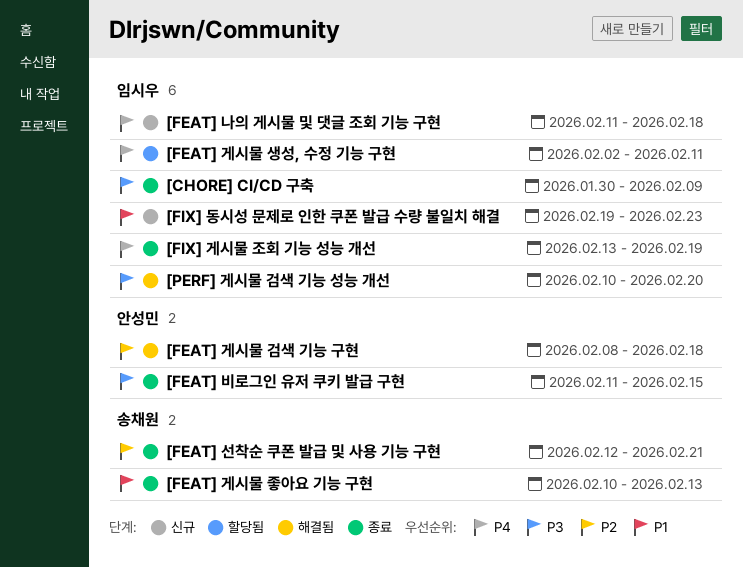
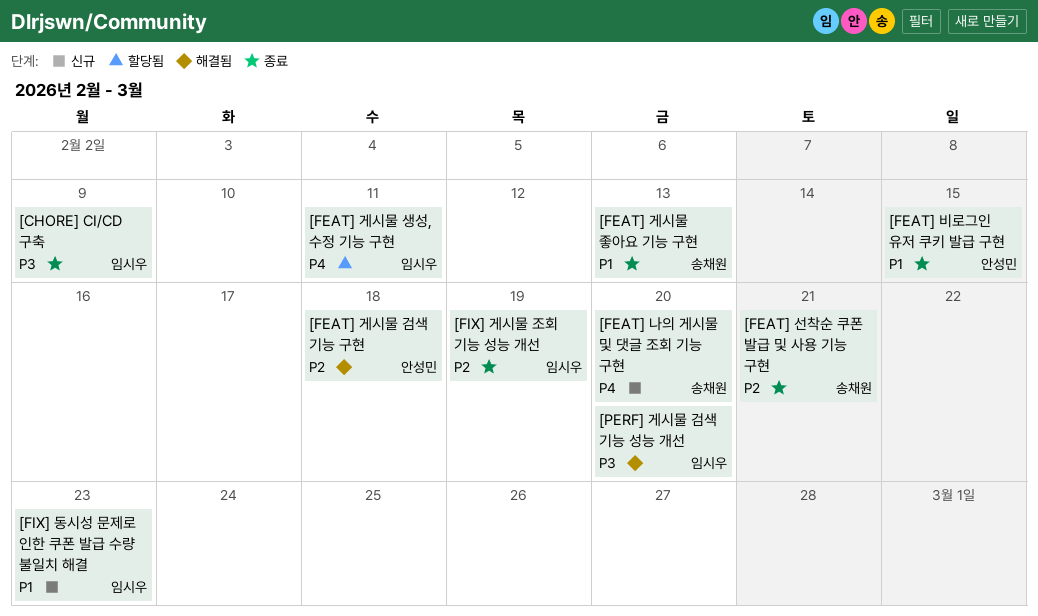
[FEAT] 나의 게시물 및 댓글 조회 기능 구현, owner: 임시우 -> 송채원
[FEAT] 나의 게시물 및 댓글 조회 기능 구현, due: Feb 18 -> Feb 20
[FEAT] 비로그인 유저 쿠키 발급 구현, priority: P3 -> P1
[FIX] 게시물 조회 기능 성능 개선, priority: P4 -> P2

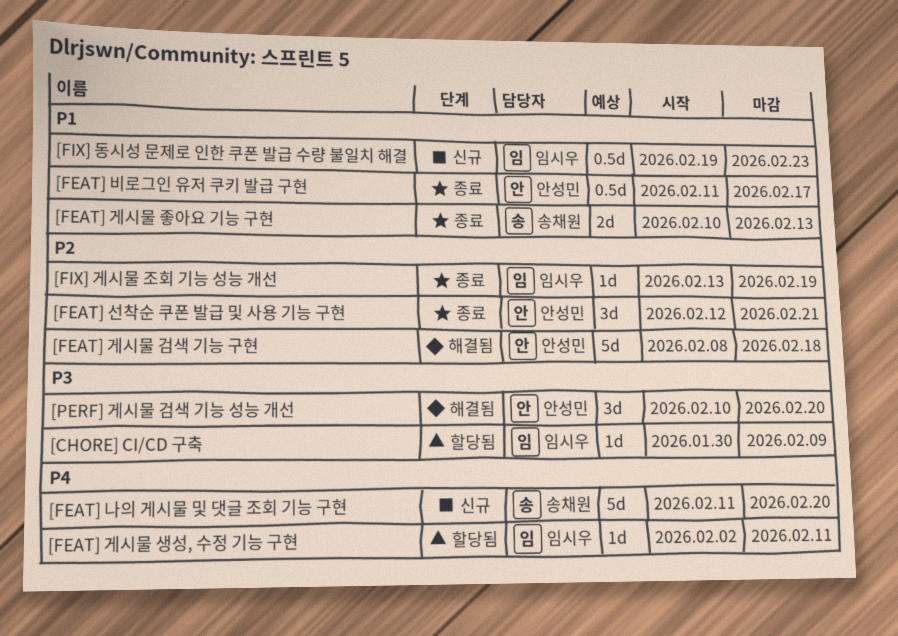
[CHORE] CI/CD 구축, status: 종료 -> 할당됨
[FEAT] 비로그인 유저 쿠키 발급 구현, due: Feb 15 -> Feb 17
[FEAT] 선착순 쿠폰 발급 및 사용 기능 구현, owner: 송채원 -> 안성민
[PERF] 게시물 검색 기능 성능 개선, owner: 임시우 -> 안성민

